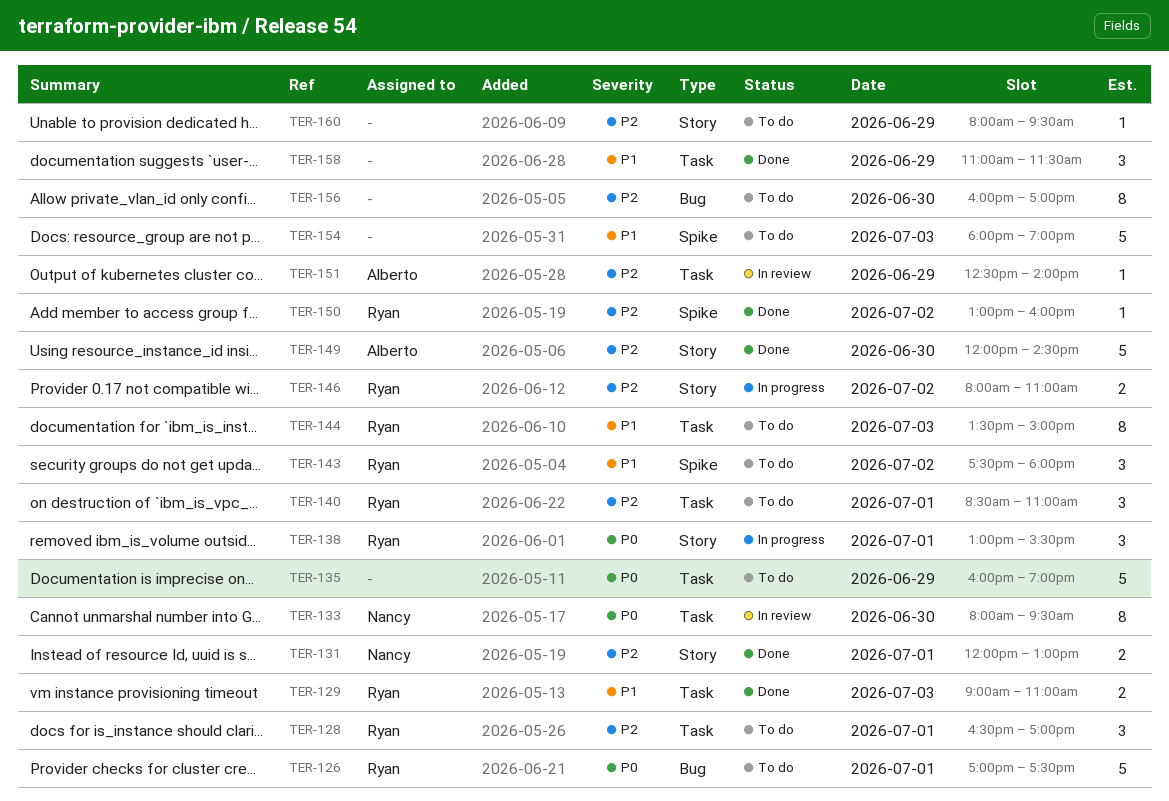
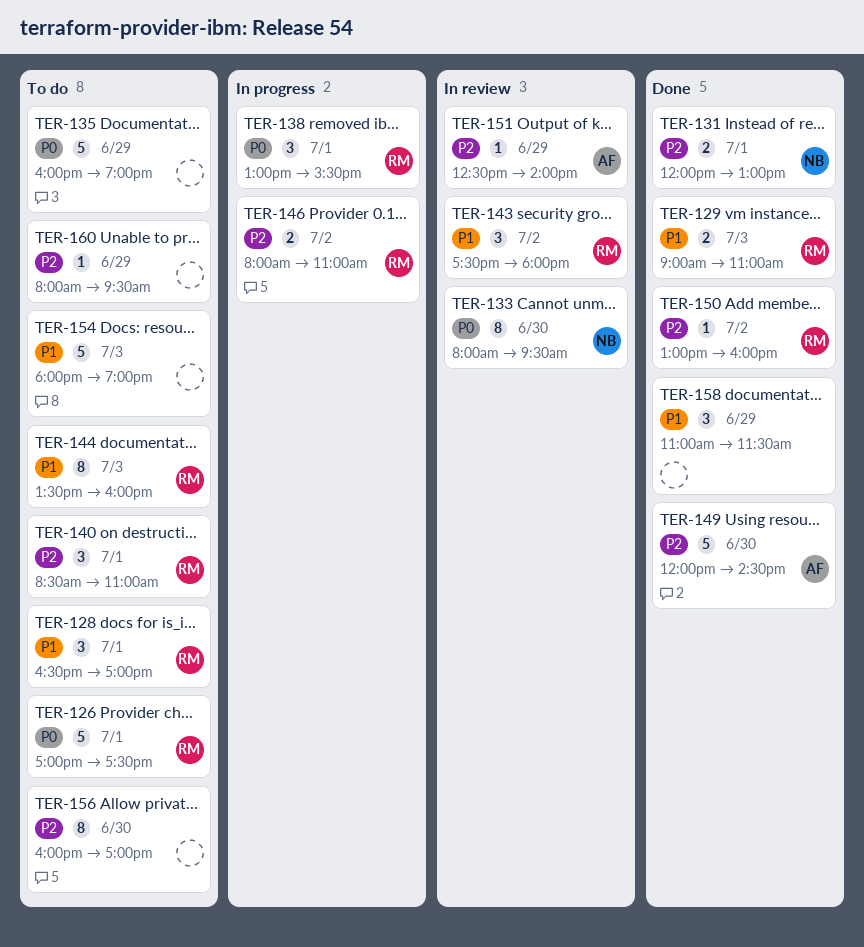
TER-128, priority: P2 -> P1
TER-143, status: To do -> In review
TER-144, ends: 15:00 -> 16:00

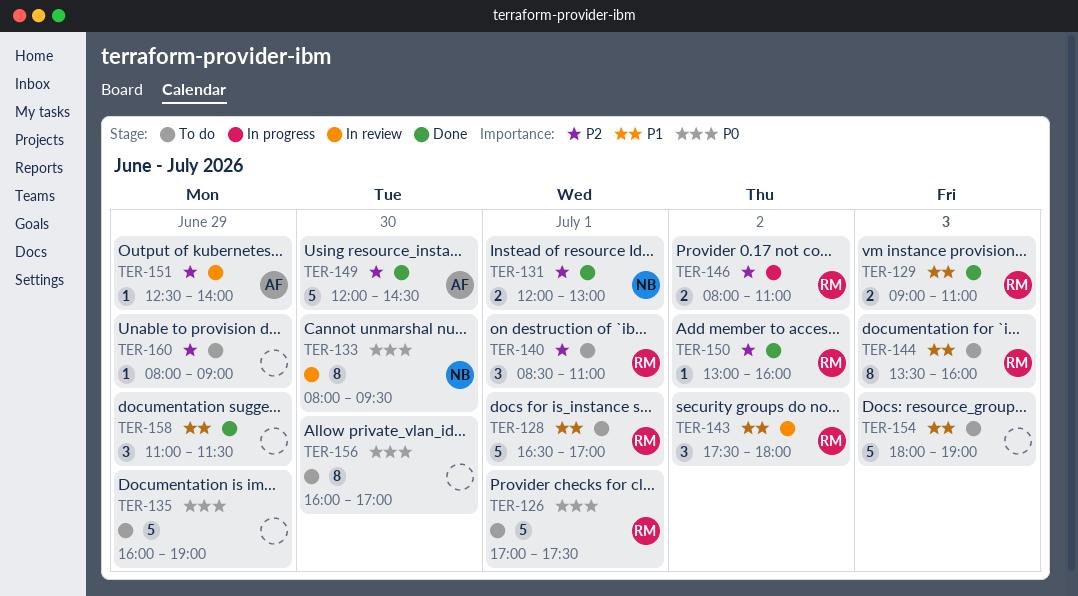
TER-128, estimate: 3 -> 5
TER-138: present -> none
TER-156, priority: P2 -> P0
TER-160, ends: 09:30 -> 09:00

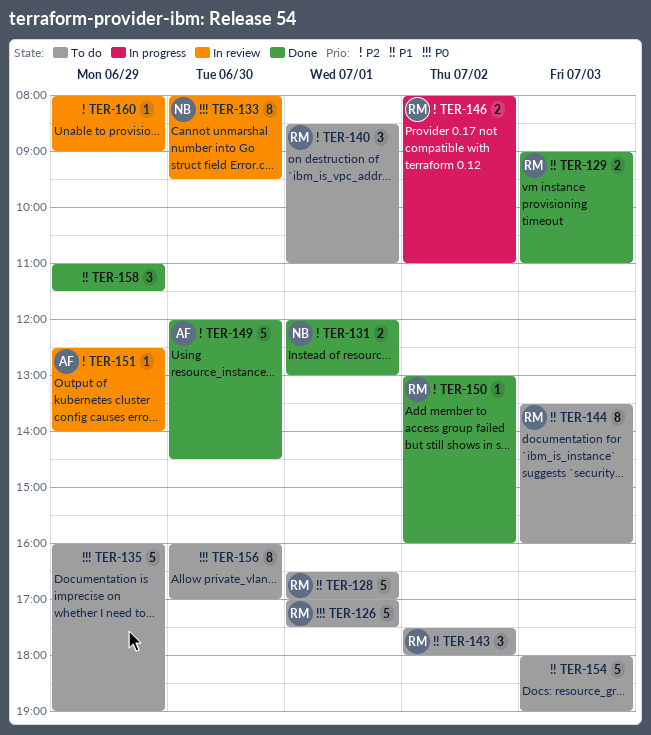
TER-143, status: In review -> To do
TER-160, status: To do -> In review

